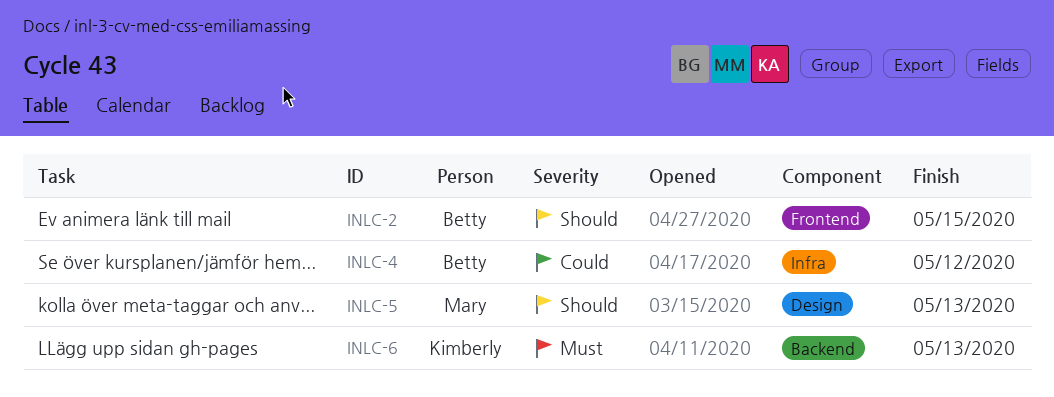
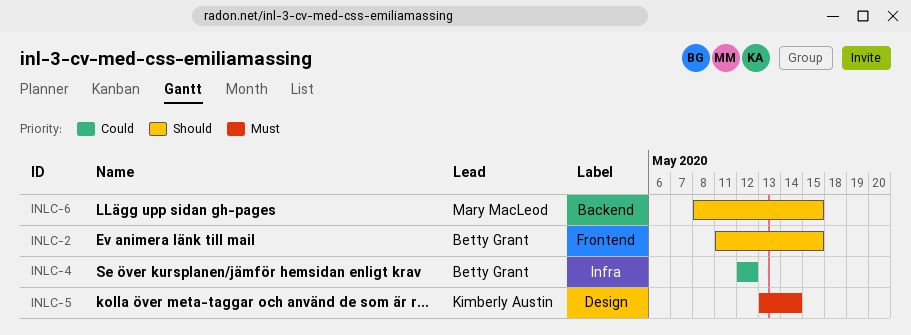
INLC-5, owner: Mary MacLeod -> Kimberly Austin
INLC-5, priority: Should -> Must
INLC-5, due: May 13 -> May 14
INLC-6, owner: Kimberly Austin -> Mary MacLeod
INLC-6, priority: Must -> Should
INLC-6, due: May 13 -> May 15

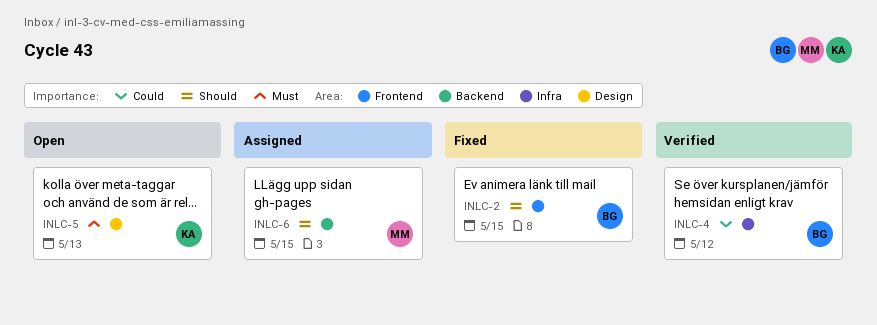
INLC-5, due: May 14 -> May 13

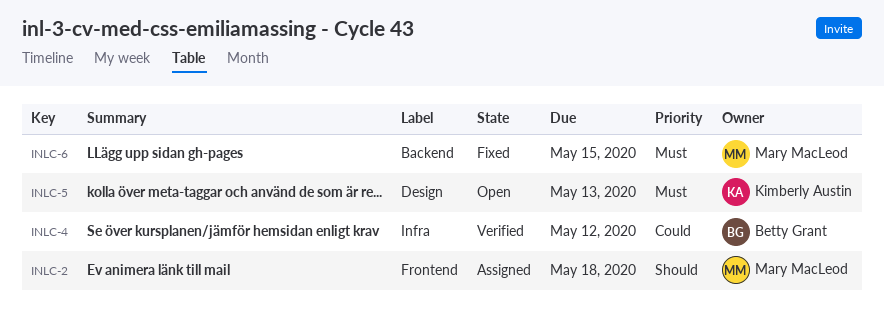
INLC-2, status: Fixed -> Assigned
INLC-2, owner: Betty Grant -> Mary MacLeod
INLC-2, due: May 15 -> May 18
INLC-6, status: Assigned -> Fixed
INLC-6, priority: Should -> Must

